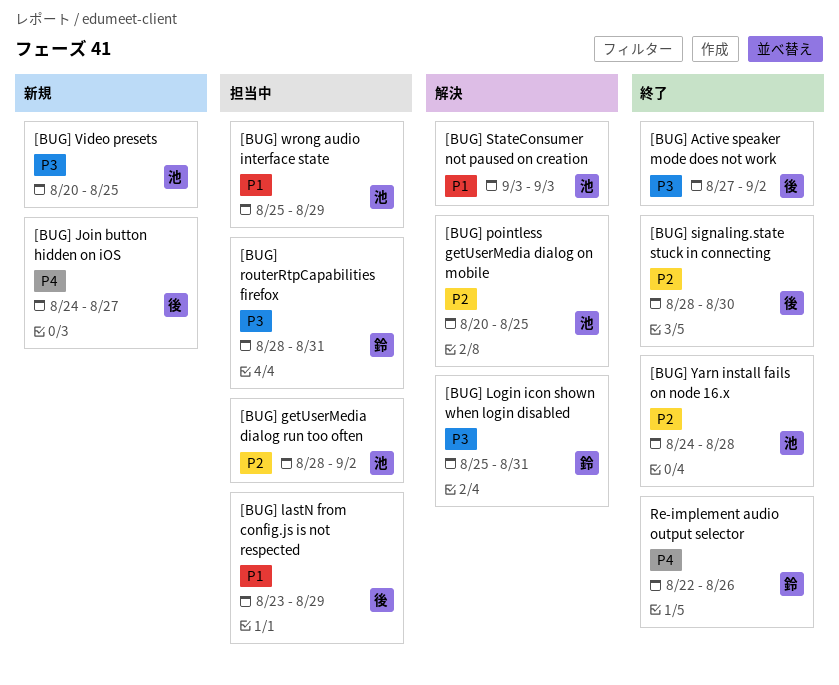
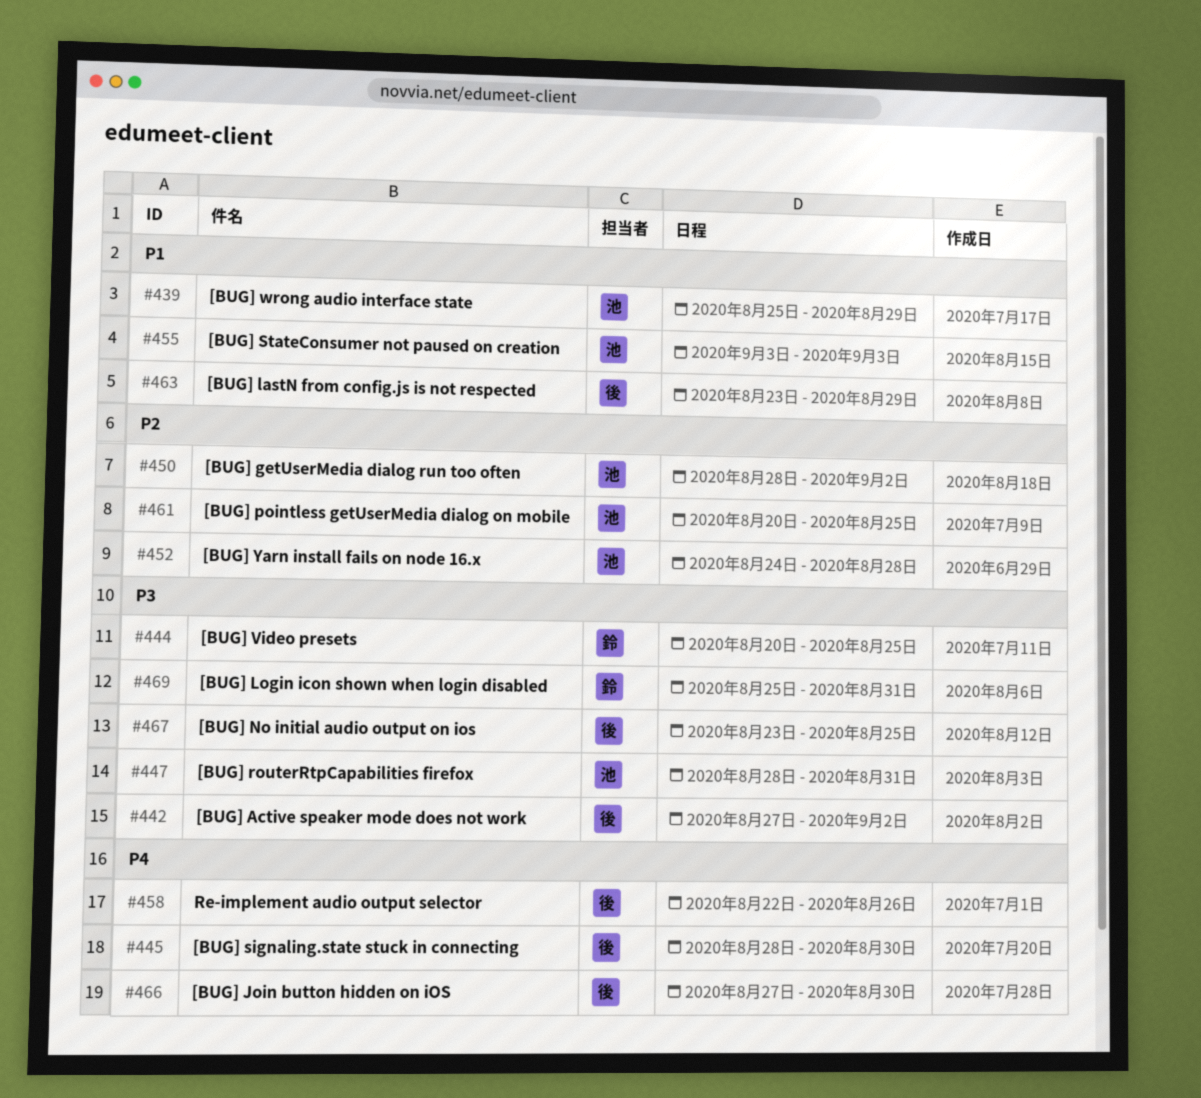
[BUG] Join button hidden on iOS, start: Aug 24 -> Aug 27
[BUG] Join button hidden on iOS, due: Aug 27 -> Aug 30
[BUG] No initial audio output on ios: none -> present
[BUG] routerRtpCapabilities firefox, owner: 鈴 -> 池
[BUG] signaling.state stuck in connecting, priority: P2 -> P4
[BUG] Video presets, owner: 池 -> 鈴
Re-implement audio output selector, owner: 鈴 -> 後

